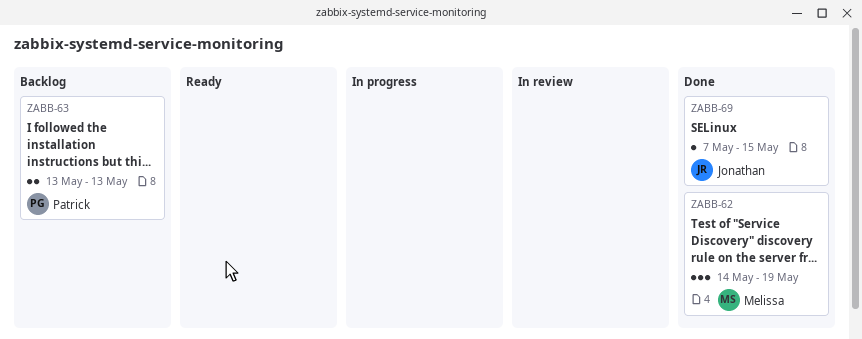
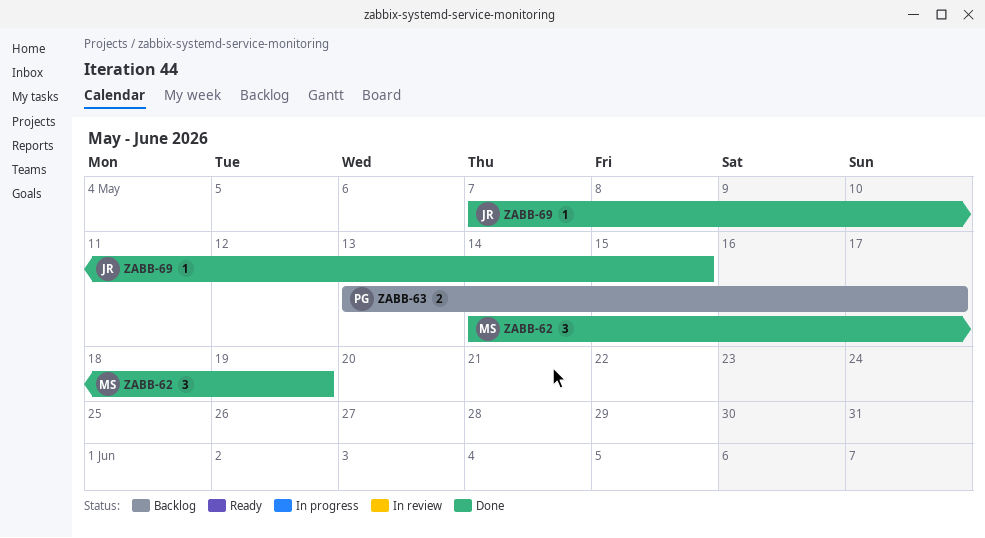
ZABB-63, due: May 13 -> May 17

